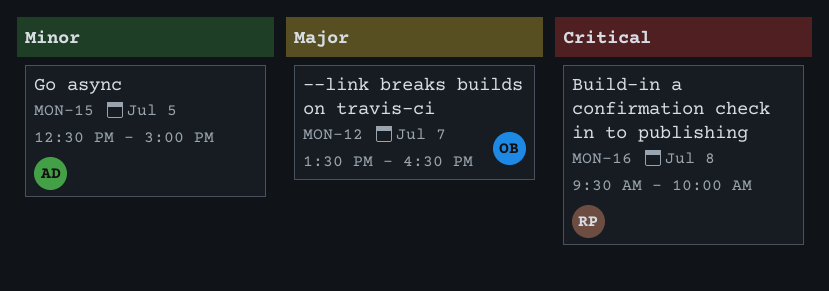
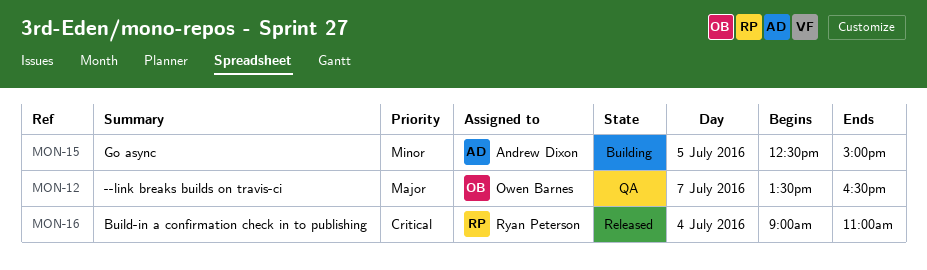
MON-16, day: Jul 8 -> Jul 4
MON-16, begins: 09:30 -> 09:00
MON-16, ends: 10:00 -> 11:00

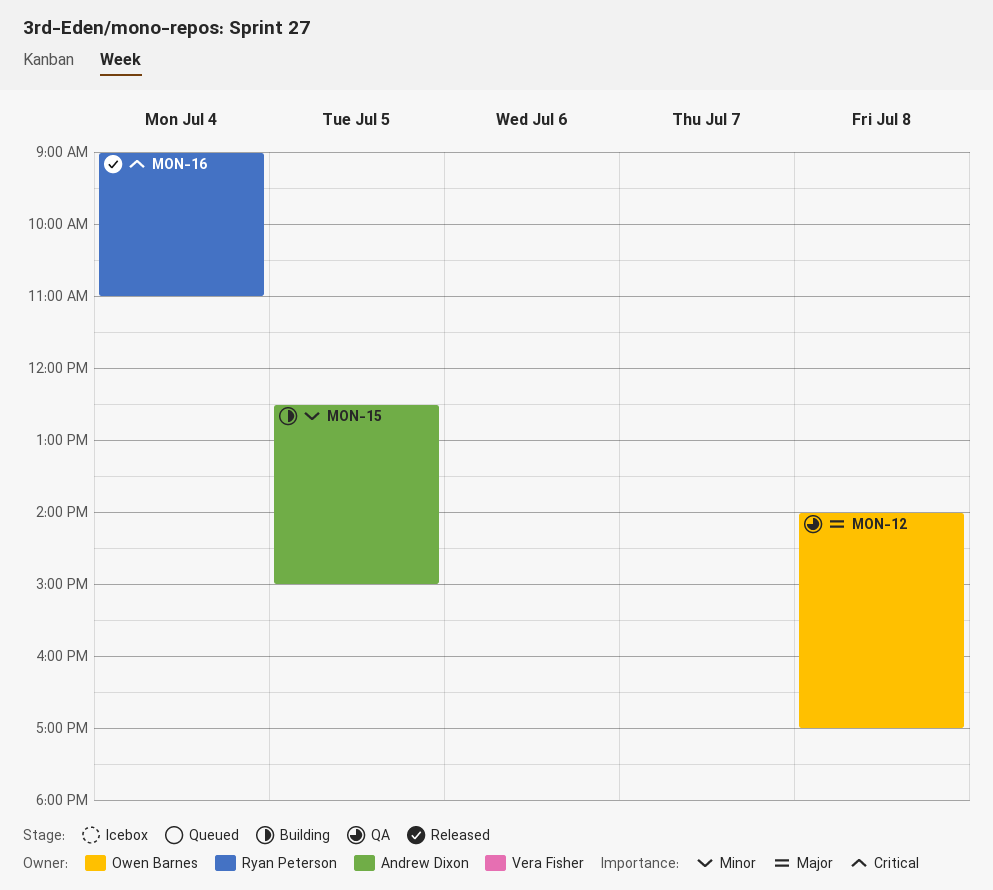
MON-12, day: Jul 7 -> Jul 8
MON-12, begins: 13:30 -> 14:00
MON-12, ends: 16:30 -> 17:00

